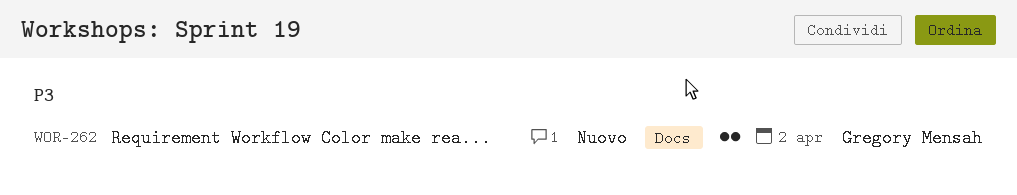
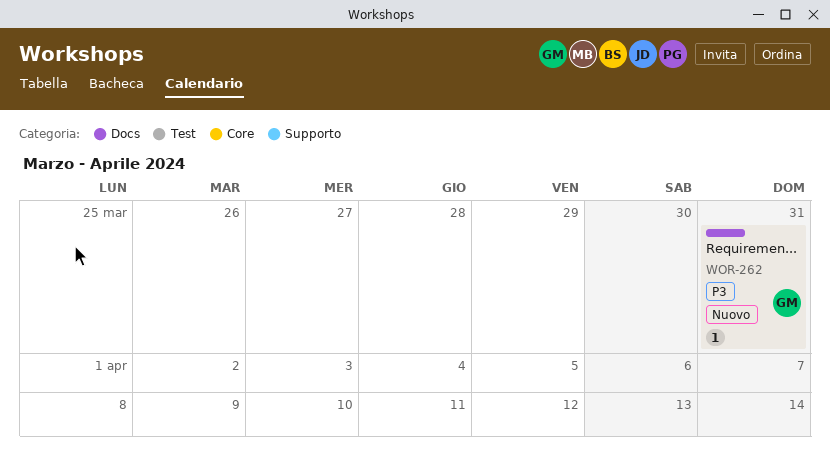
WOR-262, estimate: 2 -> 1
WOR-262, due: Apr 2 -> Mar 31

